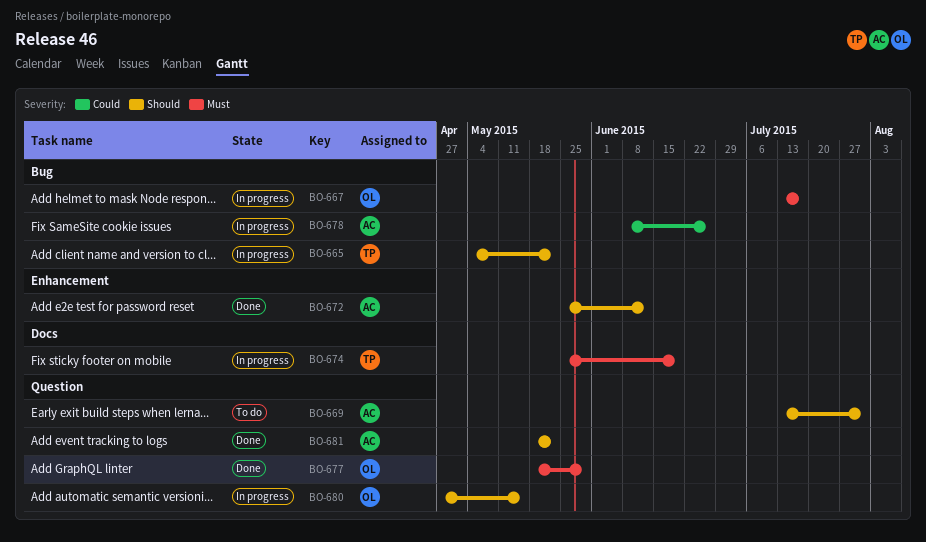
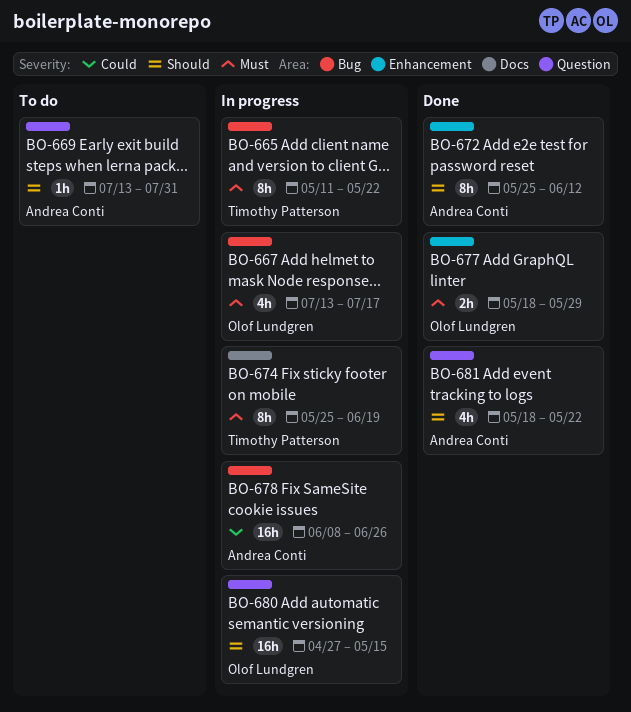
BO-665, priority: Should -> Must
BO-665, start: May 4 -> May 11
BO-677, label: Question -> Enhancement

